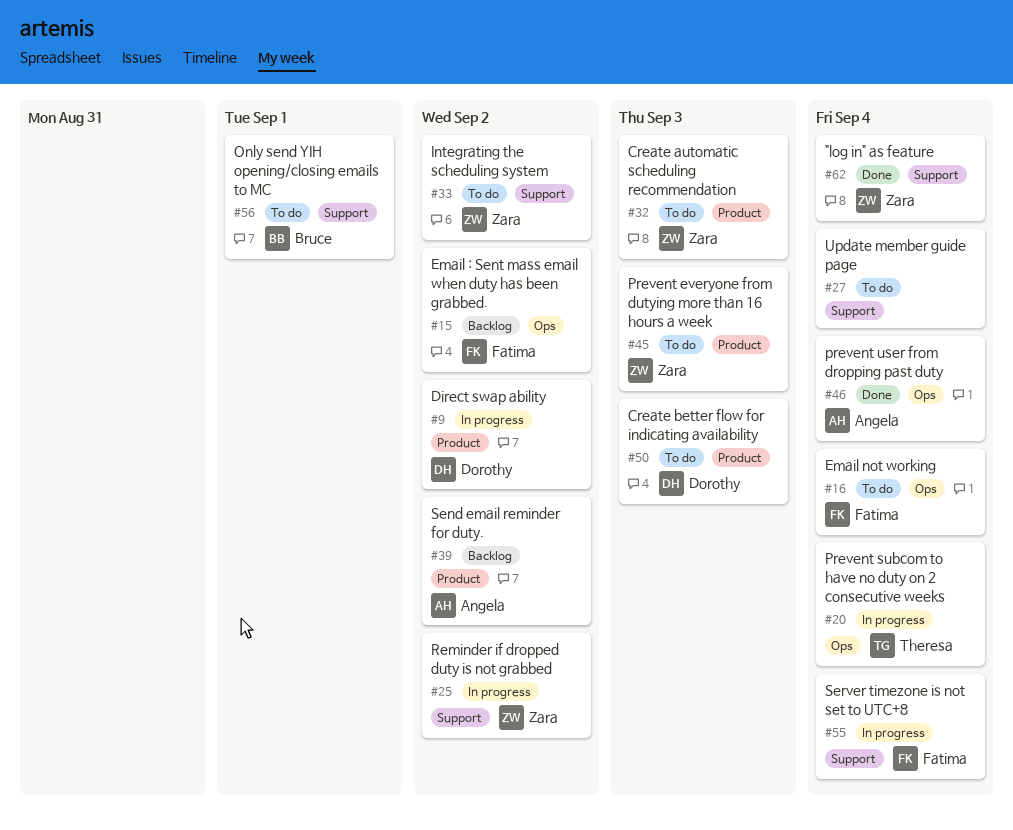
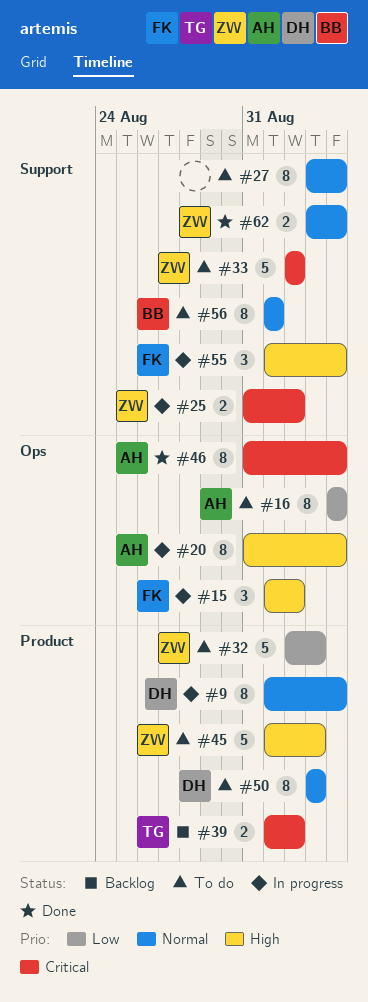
#9, due: Sep 2 -> Sep 4
#15, status: Backlog -> In progress
#16, owner: Fatima -> Angela
#20, owner: Theresa -> Angela
#39, owner: Angela -> Theresa

